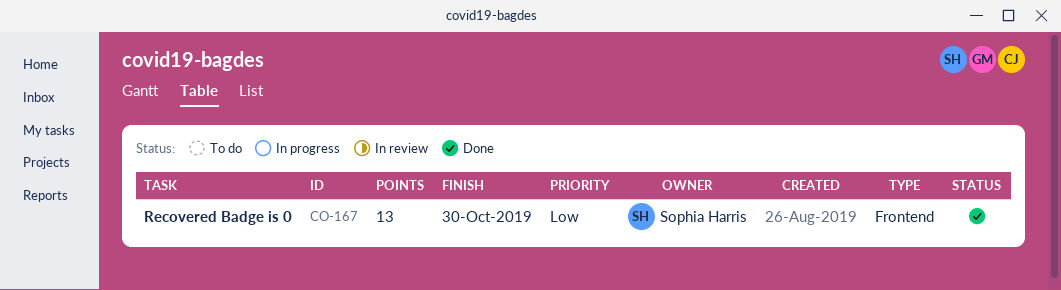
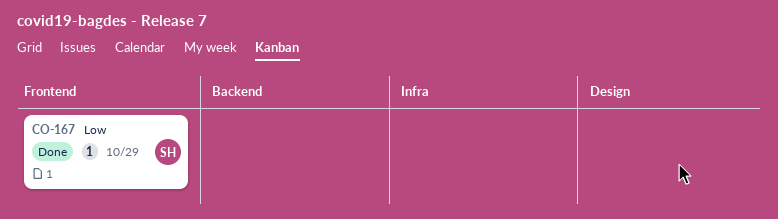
CO-167, estimate: 13 -> 1
CO-167, due: Oct 30 -> Oct 29

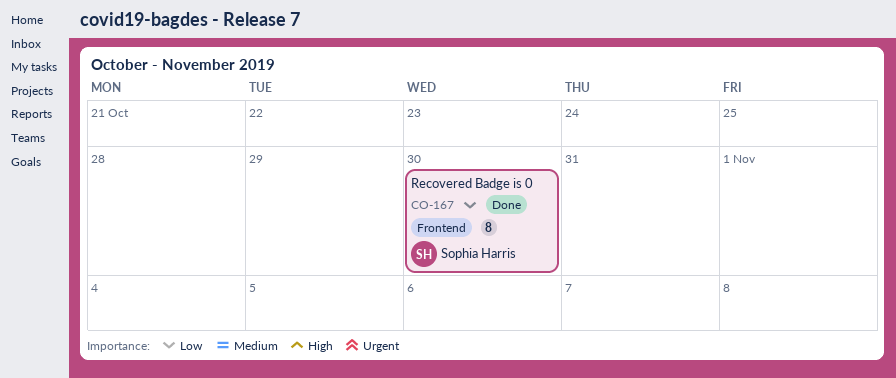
CO-167, estimate: 1 -> 8
CO-167, due: Oct 29 -> Oct 30

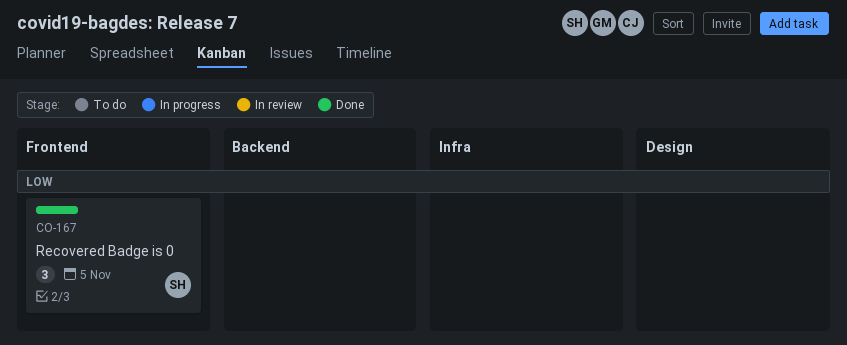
CO-167, estimate: 8 -> 3
CO-167, due: Oct 30 -> Nov 5

